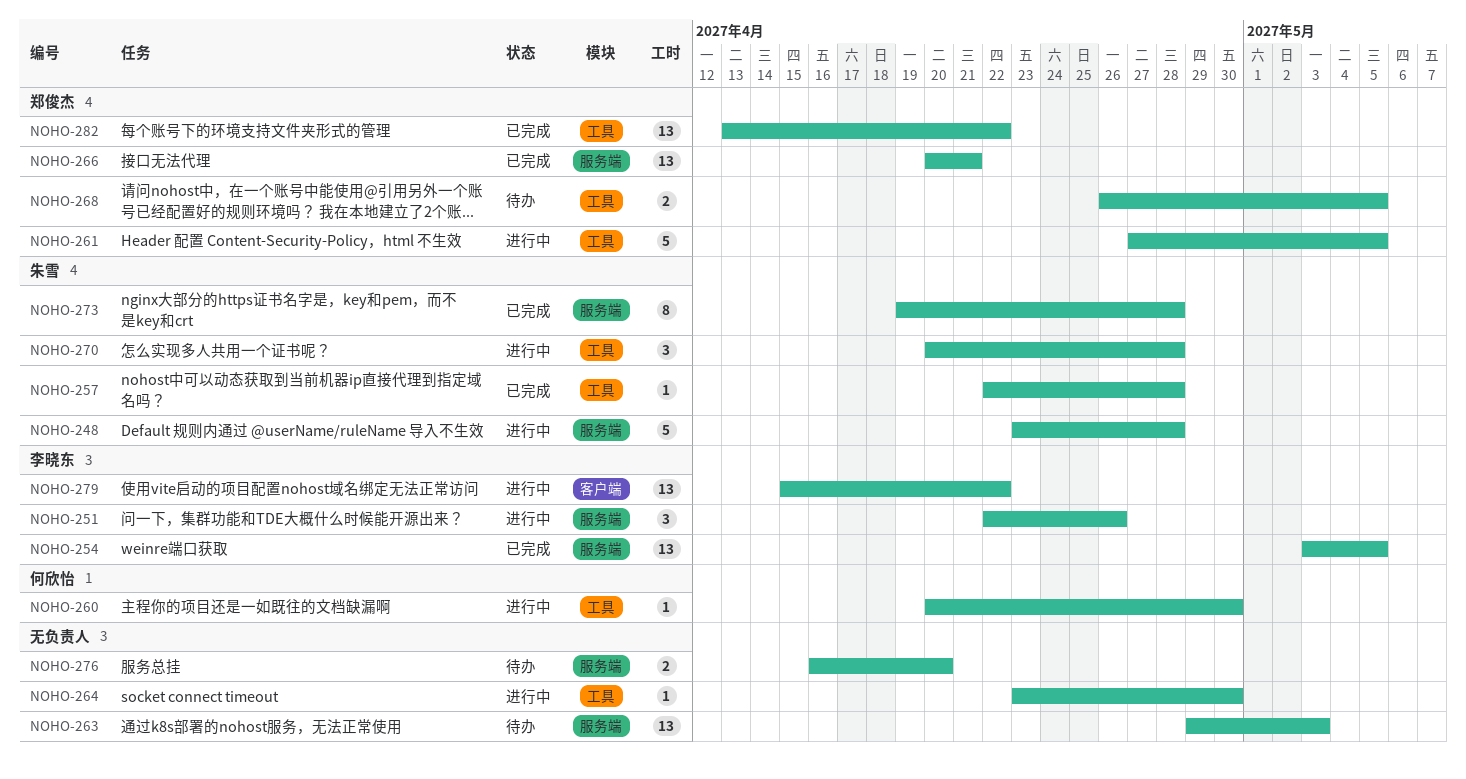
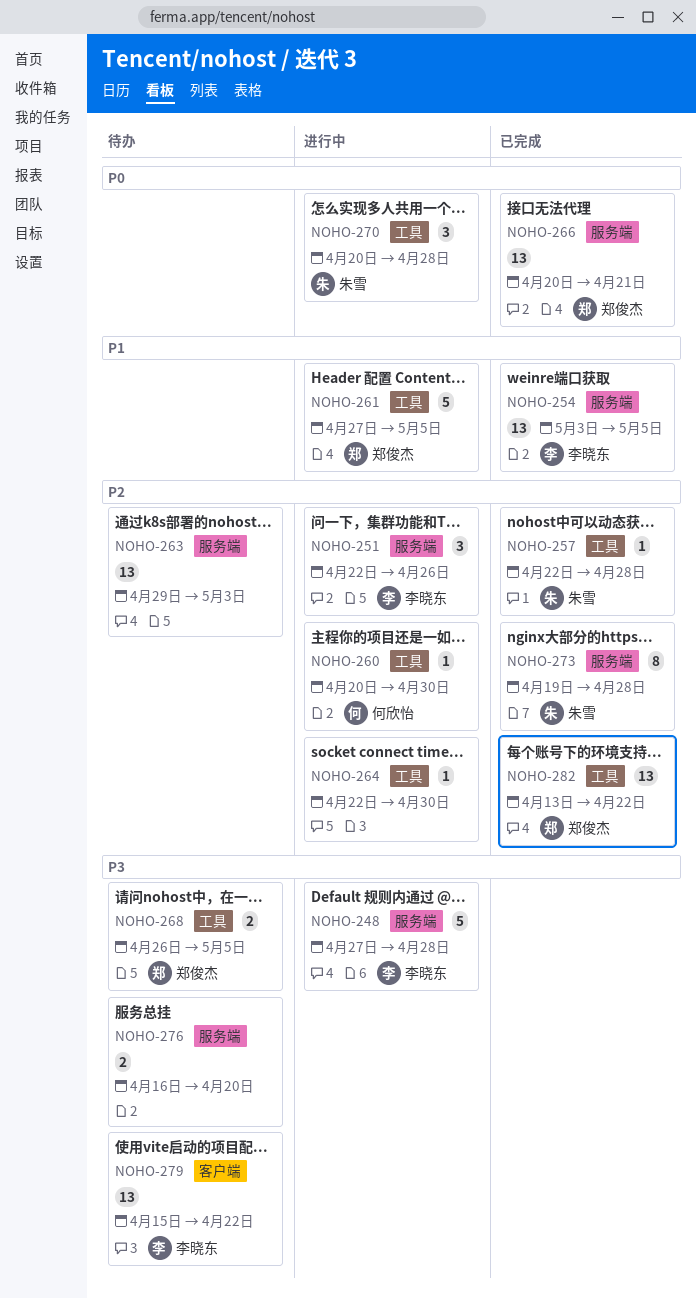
NOHO-248, owner: 朱雪 -> 李晓东
NOHO-248, start: Apr 23 -> Apr 27
NOHO-264, start: Apr 23 -> Apr 22
NOHO-279, status: 进行中 -> 待办

